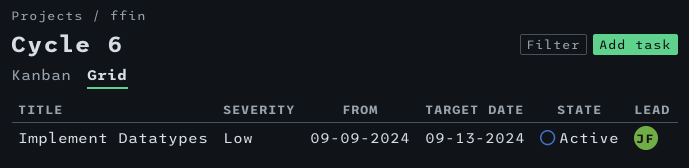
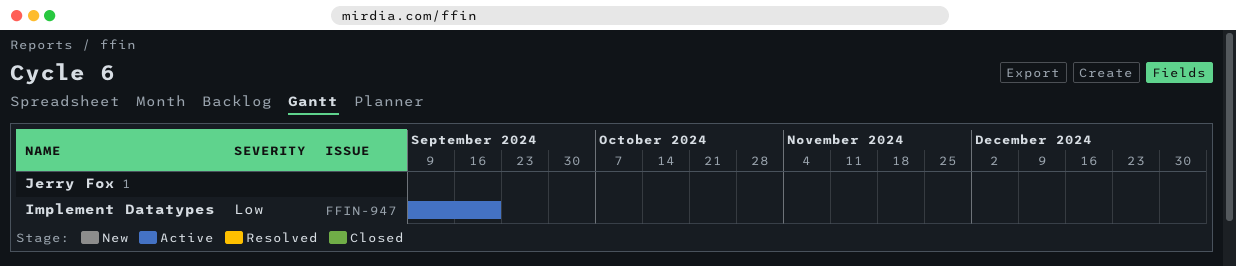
Implement Datatypes, due: Sep 13 -> Sep 20

